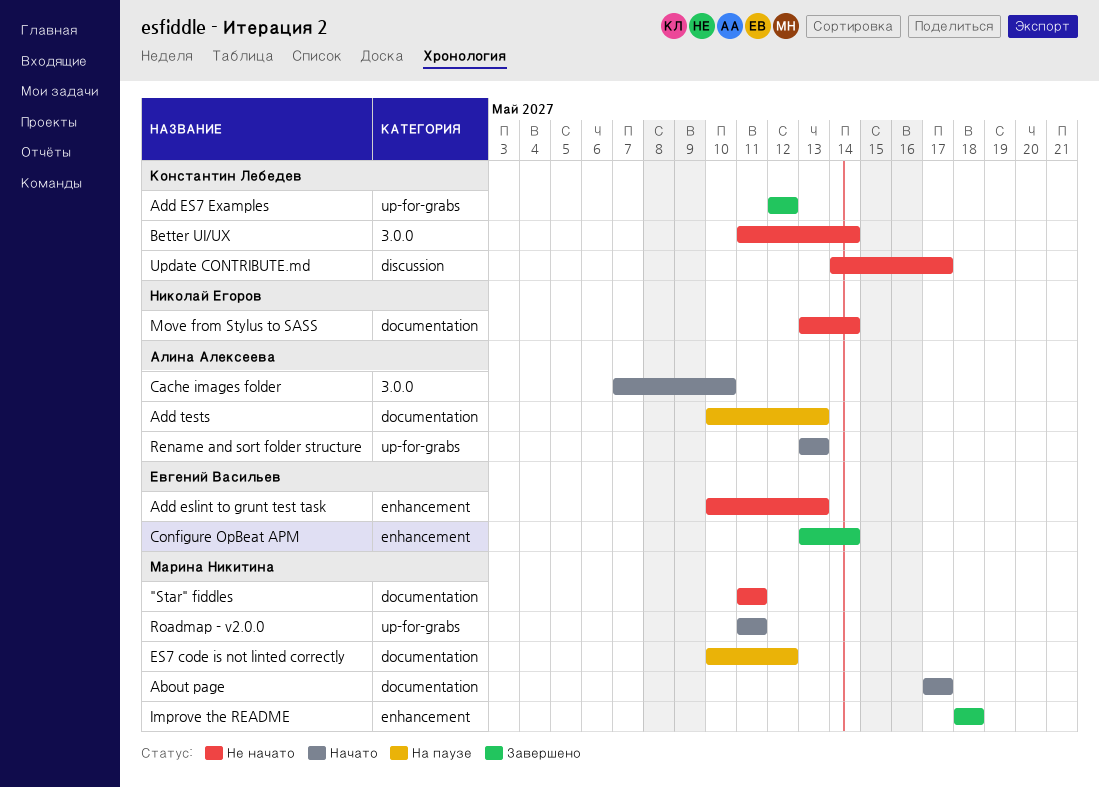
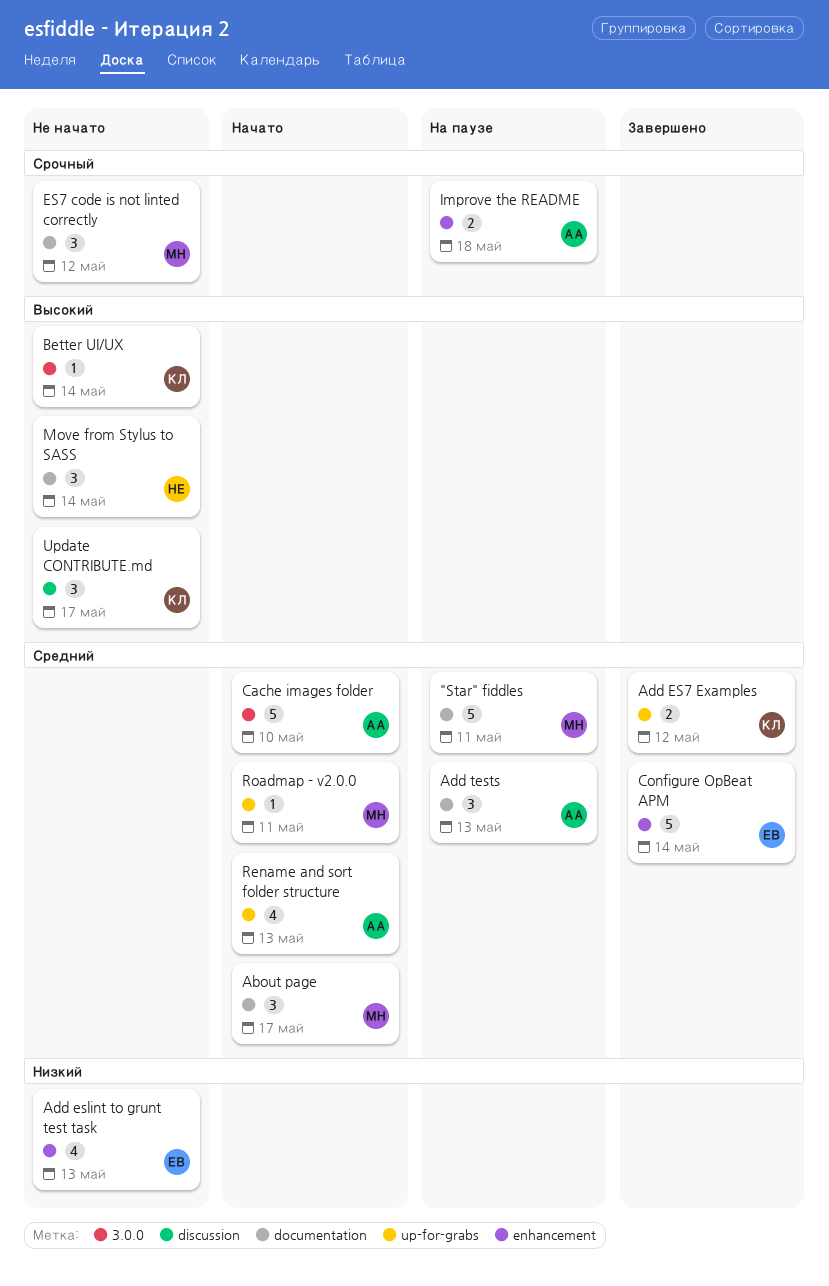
"Star" fiddles, status: Не начато -> На паузе
ES7 code is not linted correctly, status: На паузе -> Не начато
Improve the README, status: Завершено -> На паузе
Improve the README, owner: Марина Никитина -> Алина Алексеева

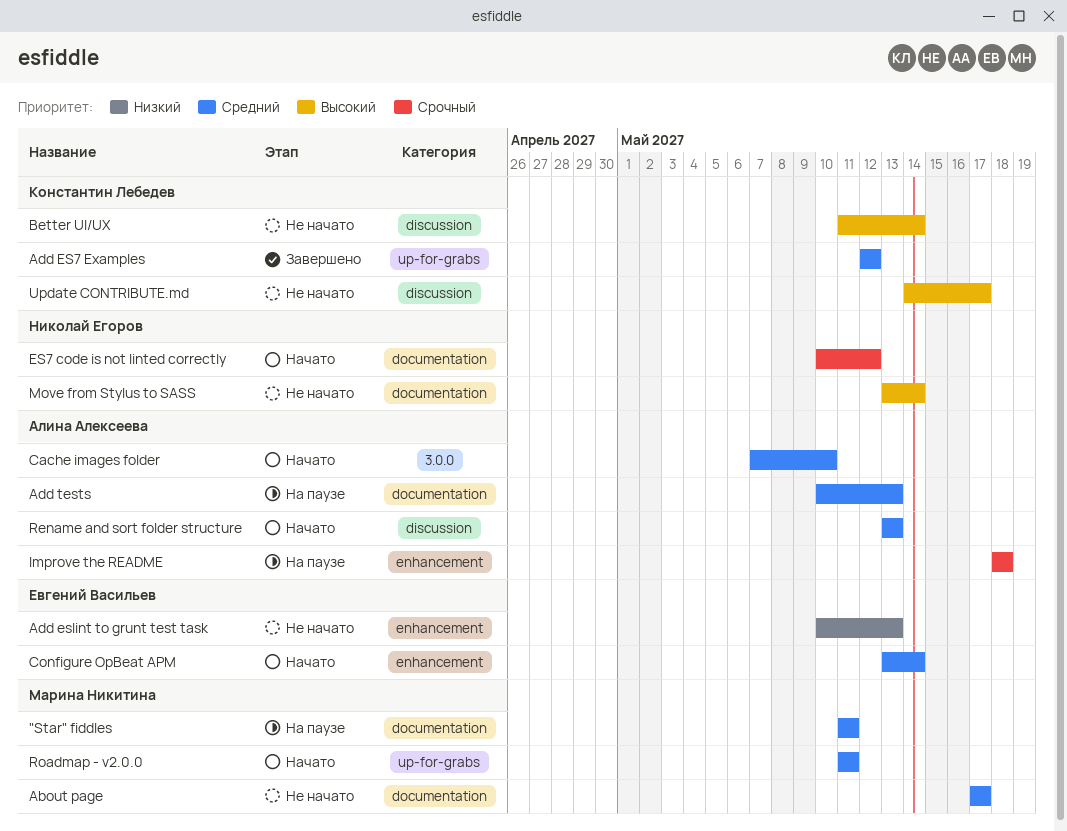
About page, status: Начато -> Не начато
Better UI/UX, label: 3.0.0 -> discussion
Configure OpBeat APM, status: Завершено -> Начато
ES7 code is not linted correctly, status: Не начато -> Начато
ES7 code is not linted correctly, owner: Марина Никитина -> Николай Егоров
Rename and sort folder structure, label: up-for-grabs -> discussion

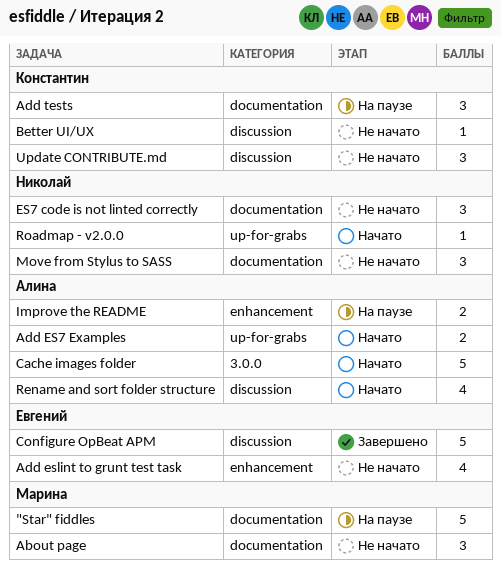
Add ES7 Examples, status: Завершено -> Начато
Add ES7 Examples, owner: Константин Лебедев -> Алина Алексеева
Add tests, owner: Алина Алексеева -> Константин Лебедев
Configure OpBeat APM, status: Начато -> Завершено
Configure OpBeat APM, label: enhancement -> discussion
ES7 code is not linted correctly, status: Начато -> Не начато
Roadmap - v2.0.0, owner: Марина Никитина -> Николай Егоров

